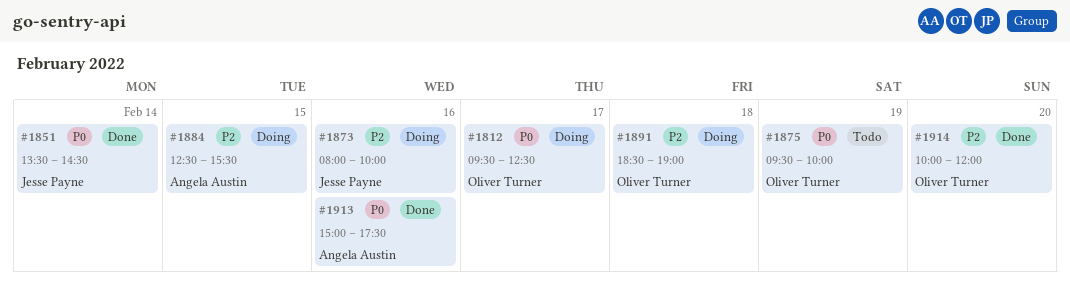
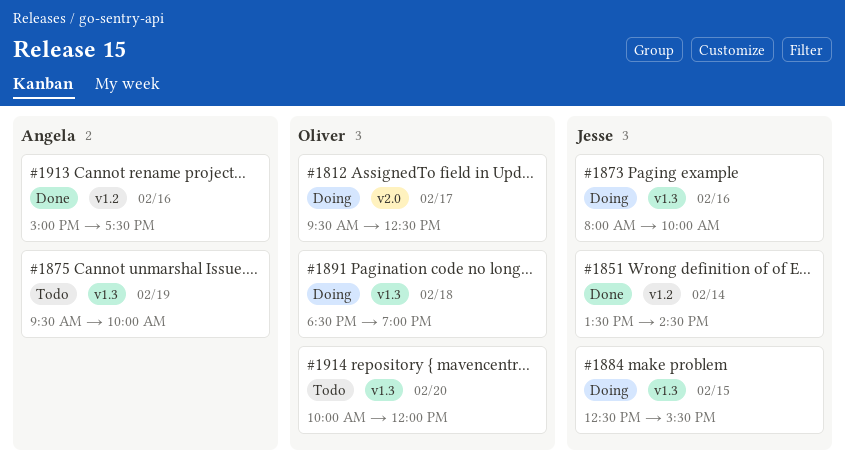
#1875, owner: Oliver Turner -> Angela Austin
#1884, owner: Angela Austin -> Jesse Payne
#1914, status: Done -> Todo

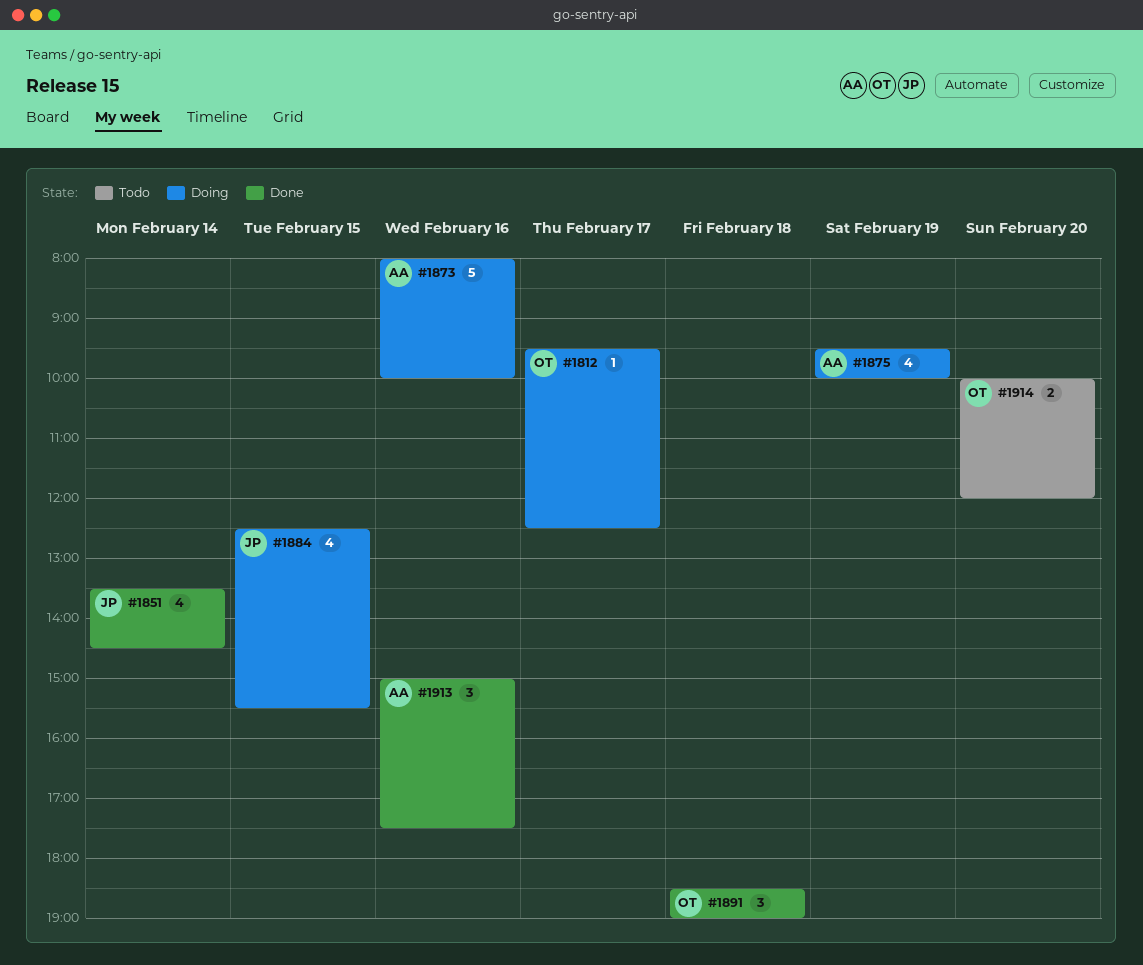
#1873, owner: Jesse -> Angela
#1875, status: Todo -> Doing
#1891, status: Doing -> Done

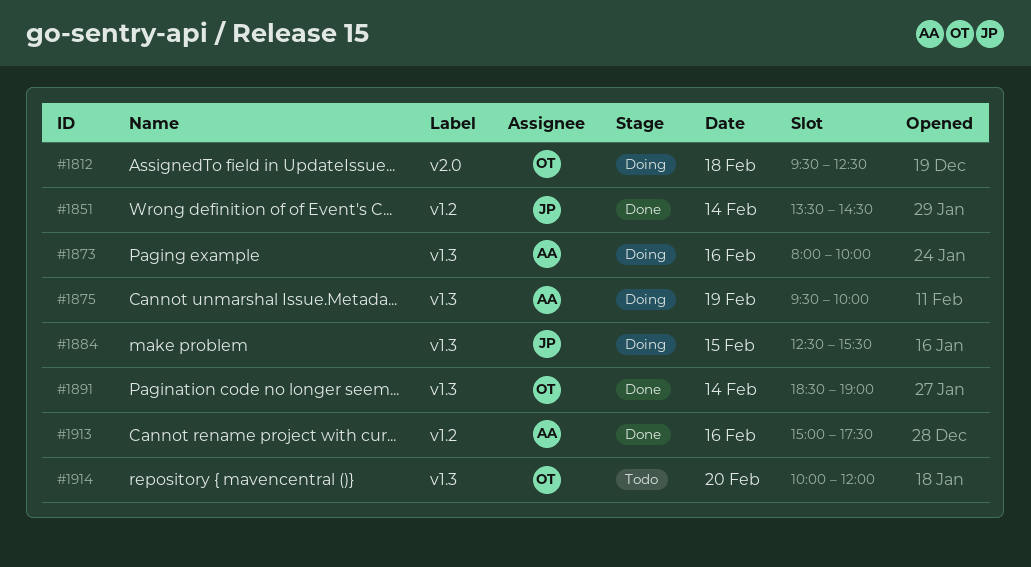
#1812, day: Feb 17 -> Feb 18
#1891, day: Feb 18 -> Feb 14

